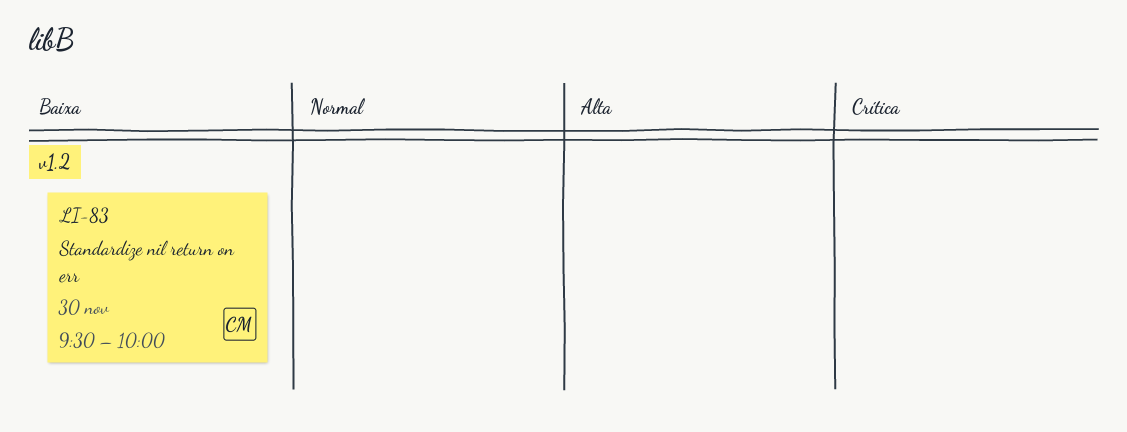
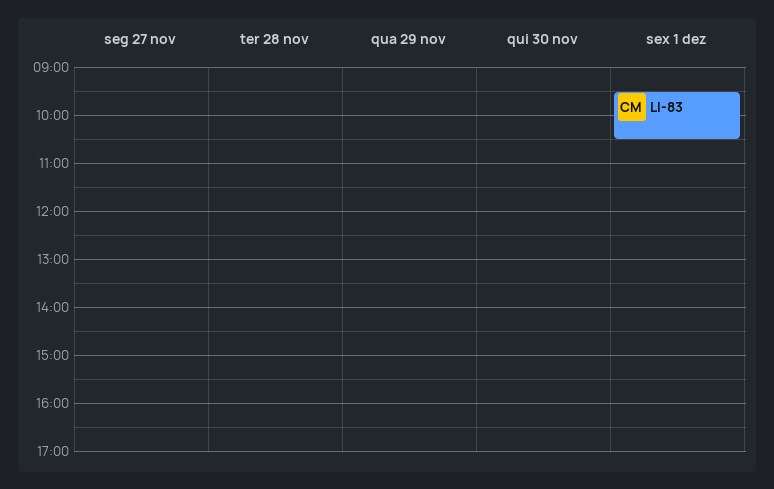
LI-83, day: Nov 30 -> Dec 1
LI-83, ends: 10:00 -> 10:30

